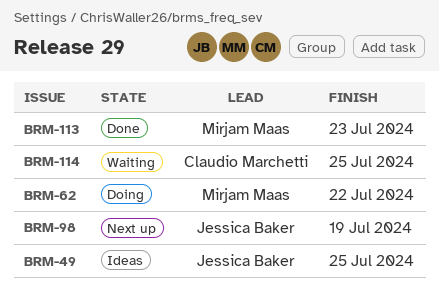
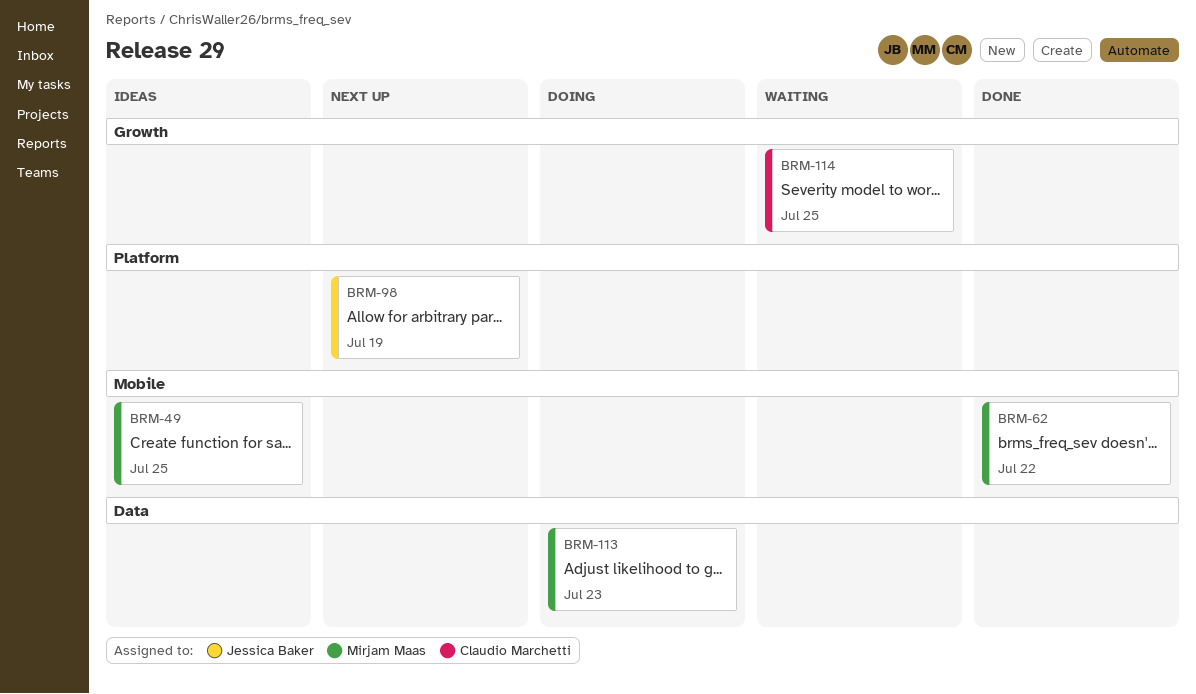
BRM-49, owner: Jessica Baker -> Mirjam Maas
BRM-62, status: Doing -> Done
BRM-113, status: Done -> Doing

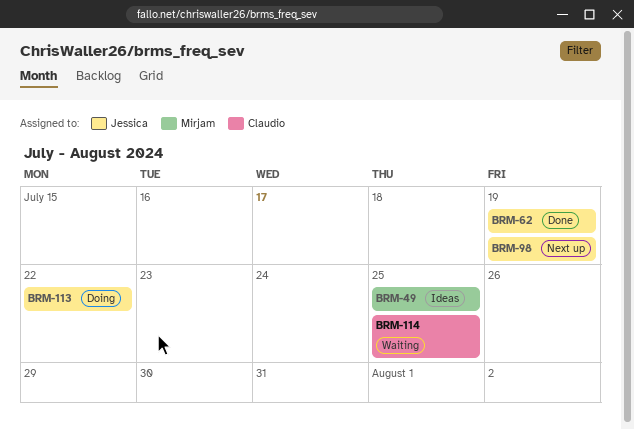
BRM-62, owner: Mirjam Maas -> Jessica Baker
BRM-62, due: Jul 22 -> Jul 19
BRM-113, owner: Mirjam Maas -> Jessica Baker
BRM-113, due: Jul 23 -> Jul 22

